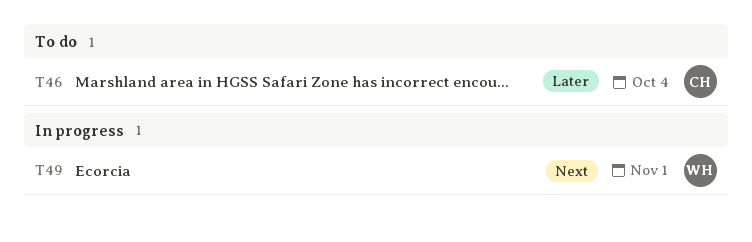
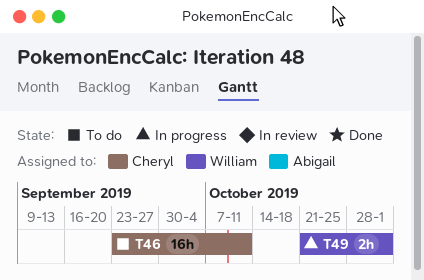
T46, due: Oct 4 -> Oct 11

